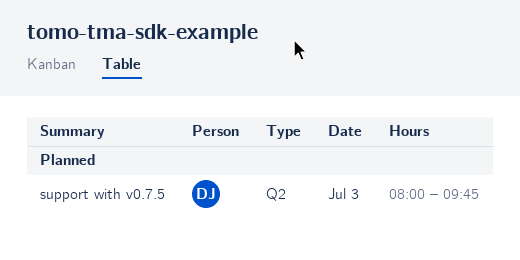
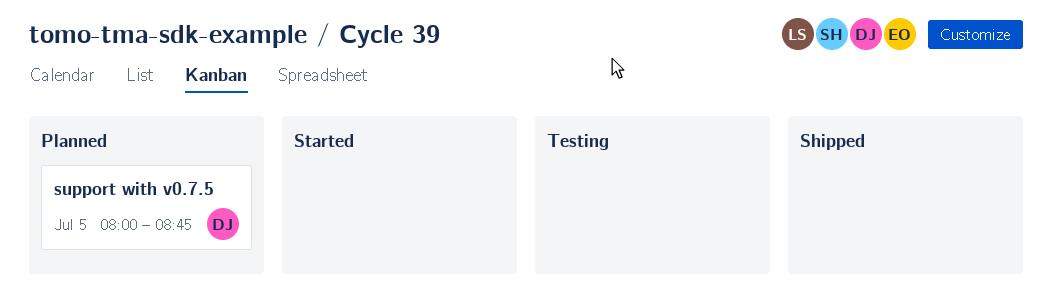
support with v0.7.5, day: Jul 3 -> Jul 5
support with v0.7.5, ends: 09:45 -> 08:45

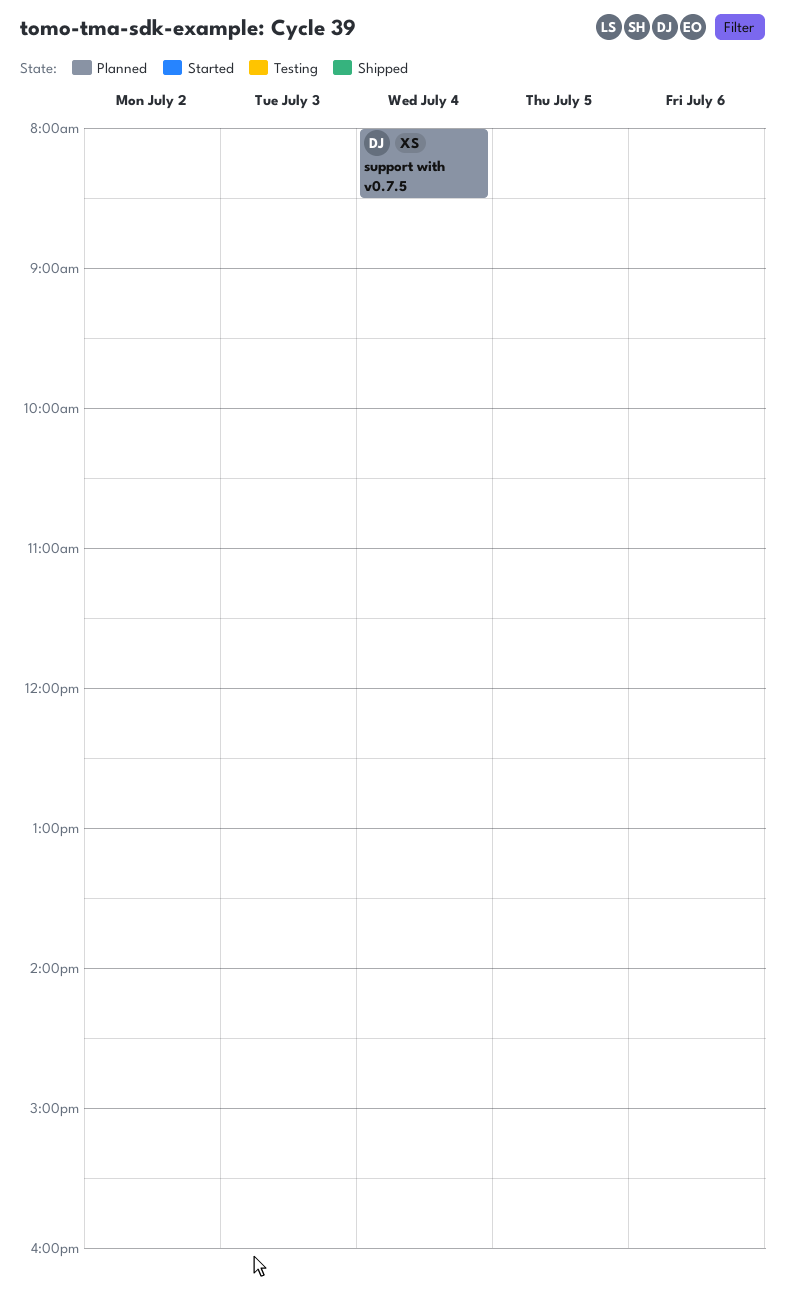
support with v0.7.5, day: Jul 5 -> Jul 4
support with v0.7.5, ends: 08:45 -> 08:30

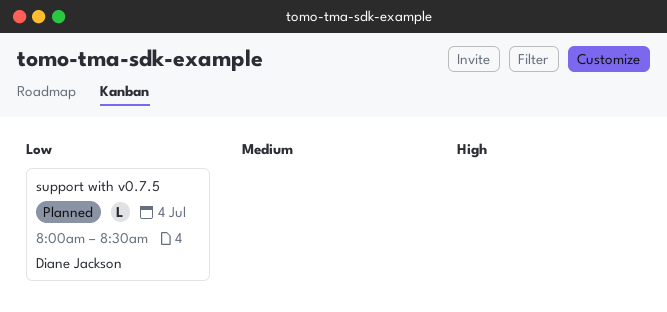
support with v0.7.5, estimate: XS -> L

